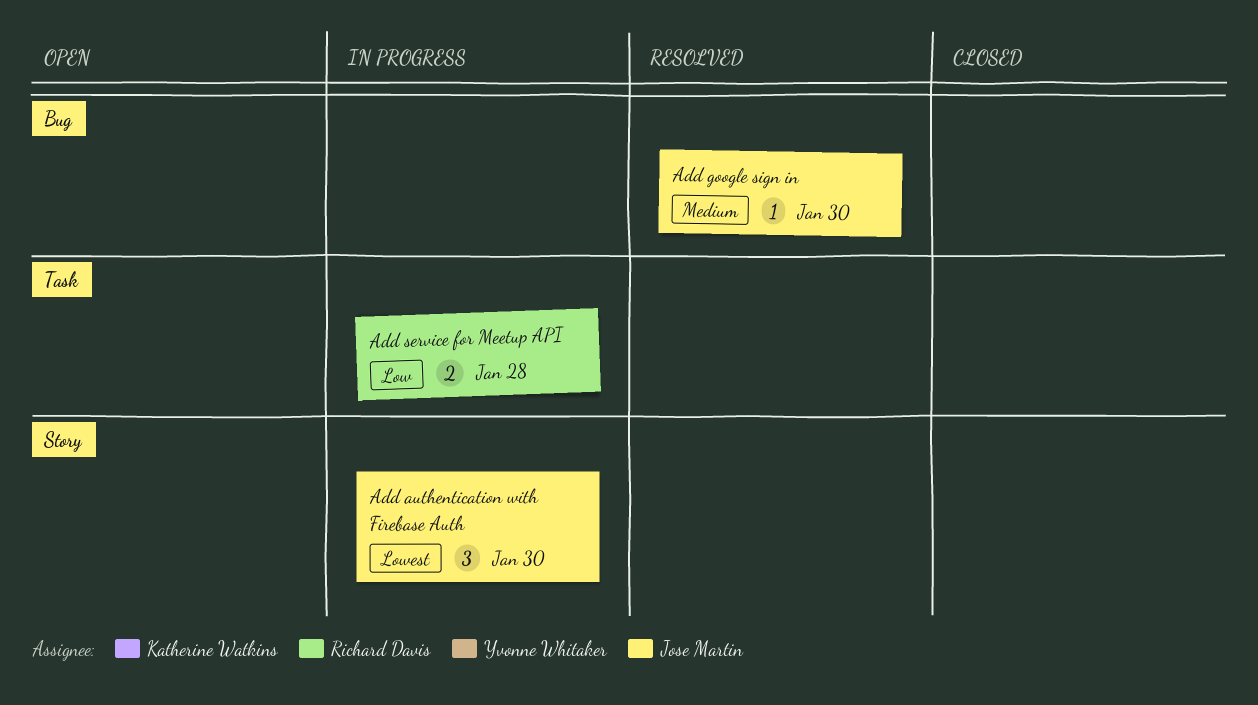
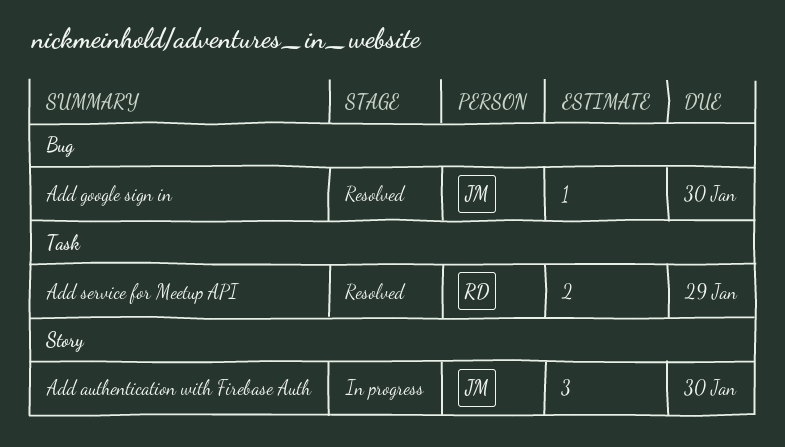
Add service for Meetup API, status: In progress -> Resolved
Add service for Meetup API, due: Jan 28 -> Jan 29

